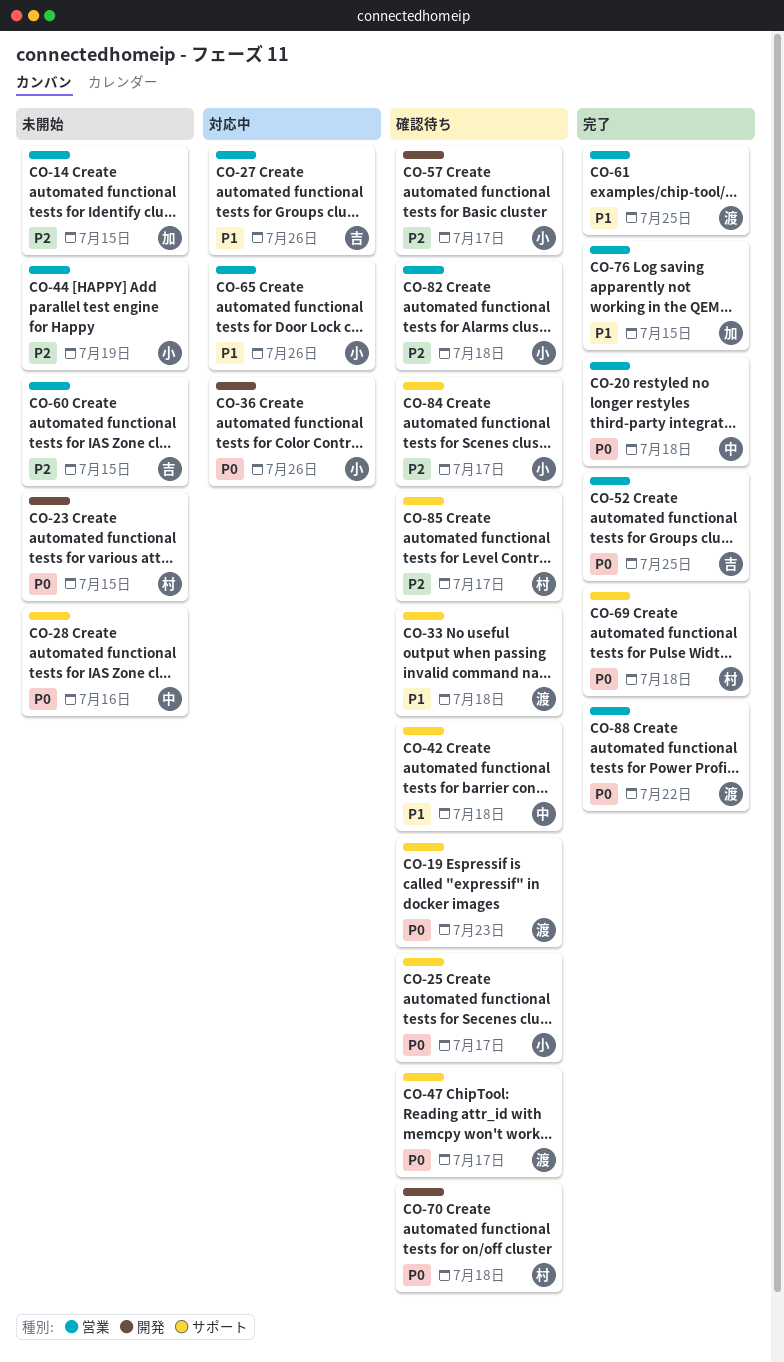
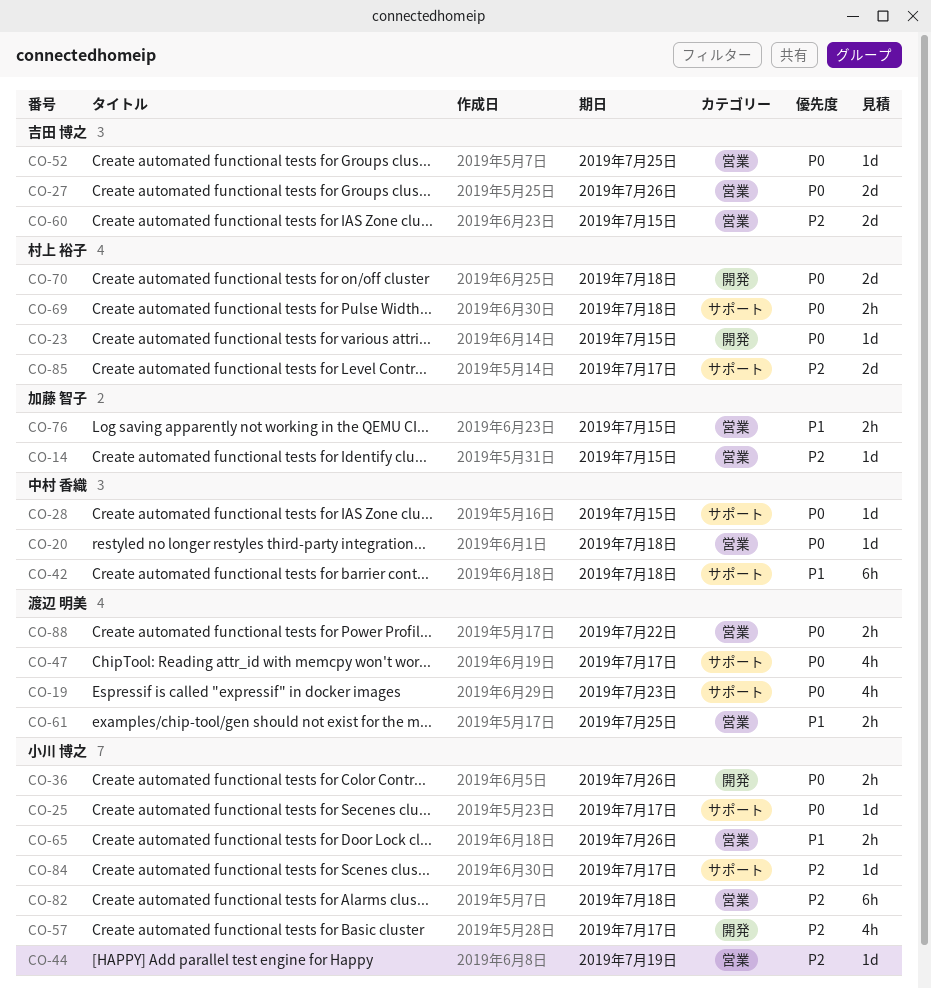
CO-27, priority: P1 -> P0
CO-28, due: Jul 16 -> Jul 15
CO-33: present -> none

